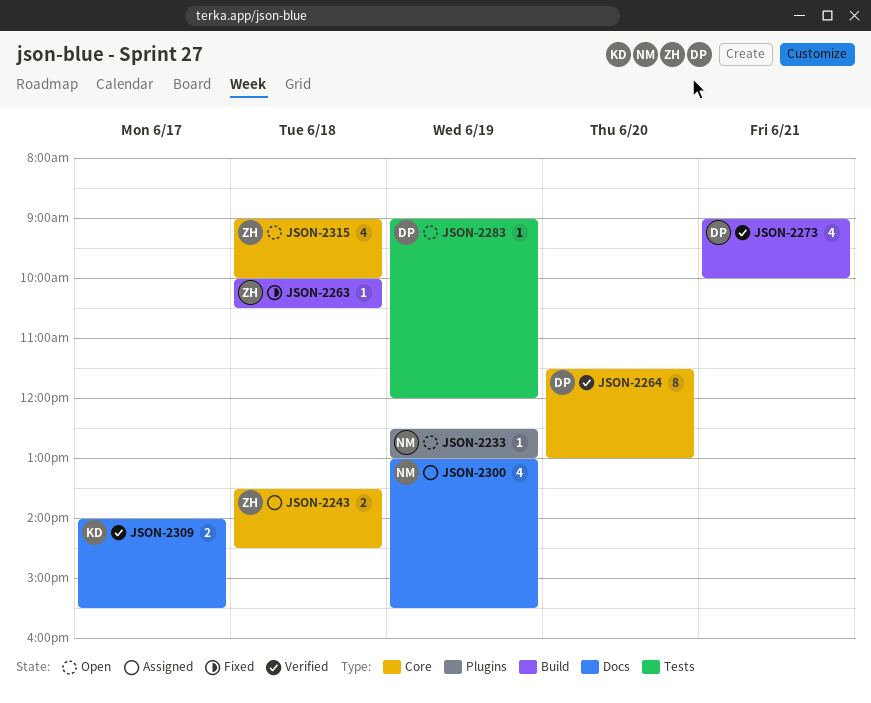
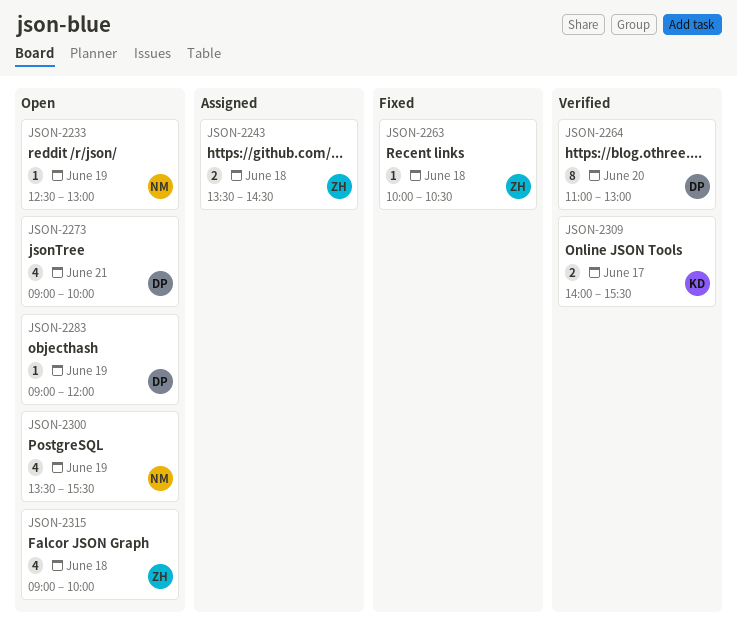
JSON-2264, begins: 11:30 -> 11:00
JSON-2273, status: Verified -> Open
JSON-2300, status: Assigned -> Open
JSON-2300, begins: 13:00 -> 13:30

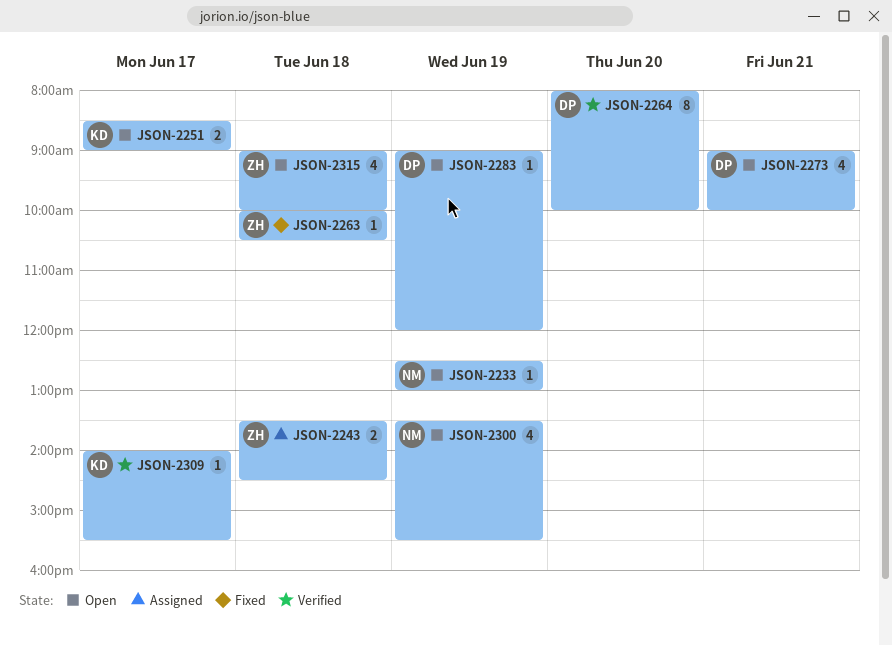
JSON-2251: none -> present
JSON-2264, begins: 11:00 -> 08:00
JSON-2264, ends: 13:00 -> 10:00
JSON-2309, estimate: 2 -> 1

